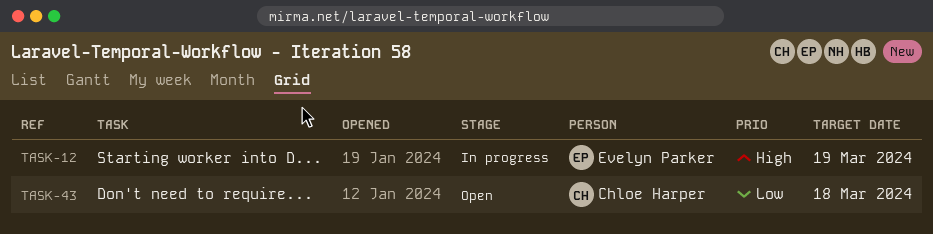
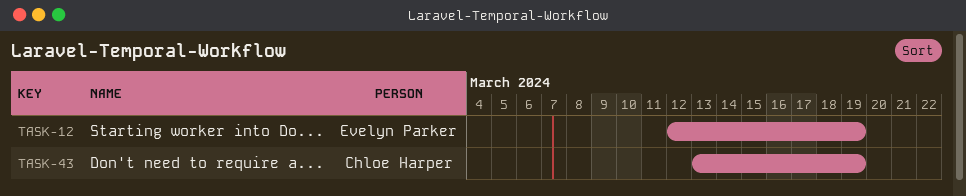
TASK-43, due: Mar 18 -> Mar 19

